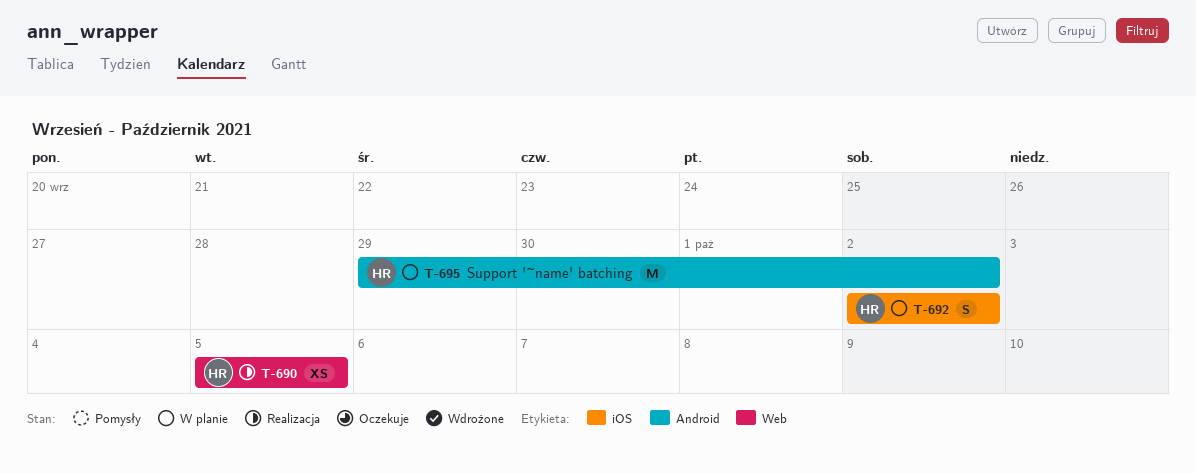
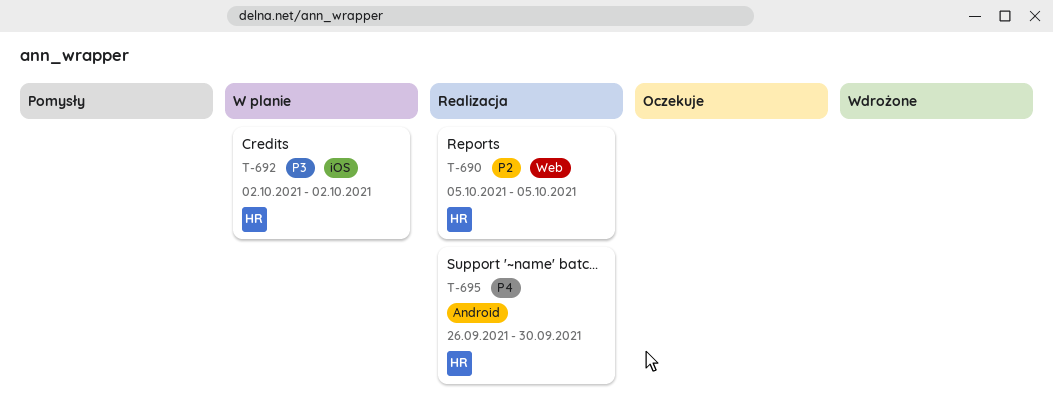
T-695, status: W planie -> Realizacja
T-695, start: Sep 29 -> Sep 26
T-695, due: Oct 2 -> Sep 30

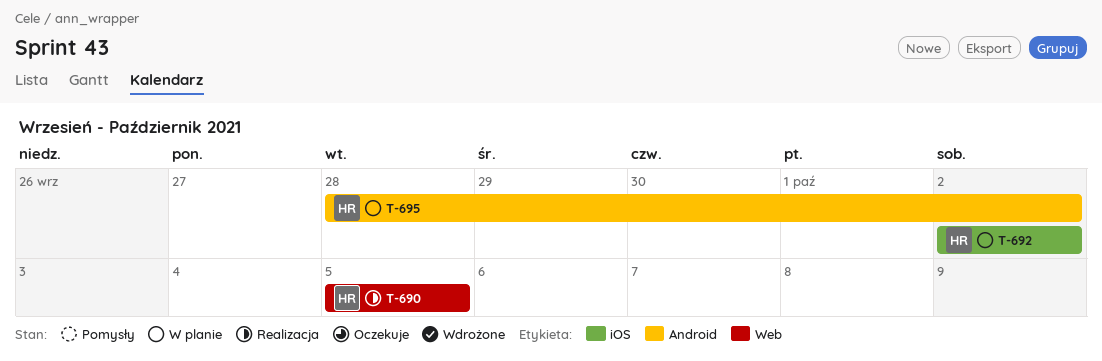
T-695, status: Realizacja -> W planie
T-695, start: Sep 26 -> Sep 28
T-695, due: Sep 30 -> Oct 2

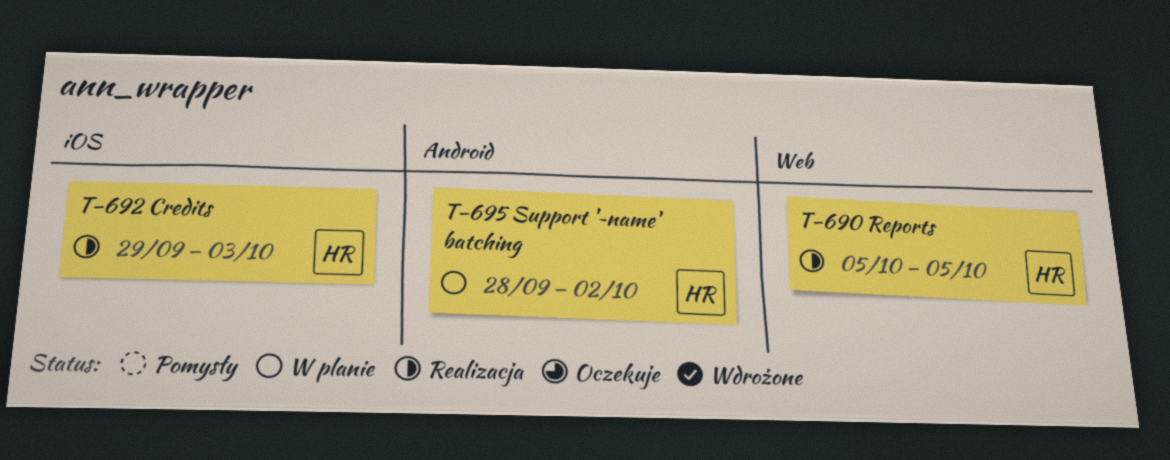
T-692, status: W planie -> Realizacja
T-692, start: Oct 2 -> Sep 29
T-692, due: Oct 2 -> Oct 3

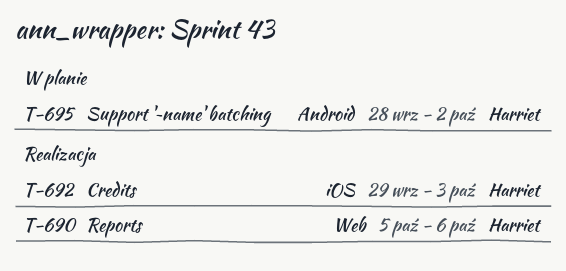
T-690, due: Oct 5 -> Oct 6

